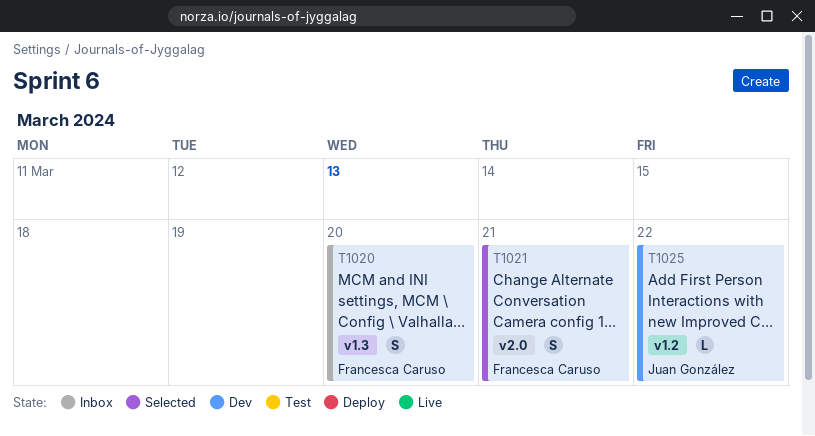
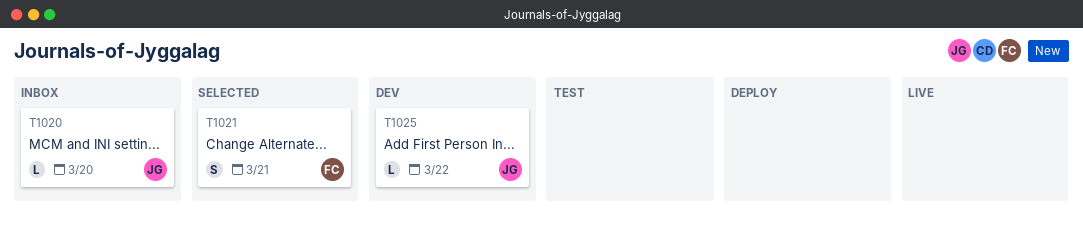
T1020, owner: Francesca Caruso -> Juan González
T1020, estimate: S -> L

